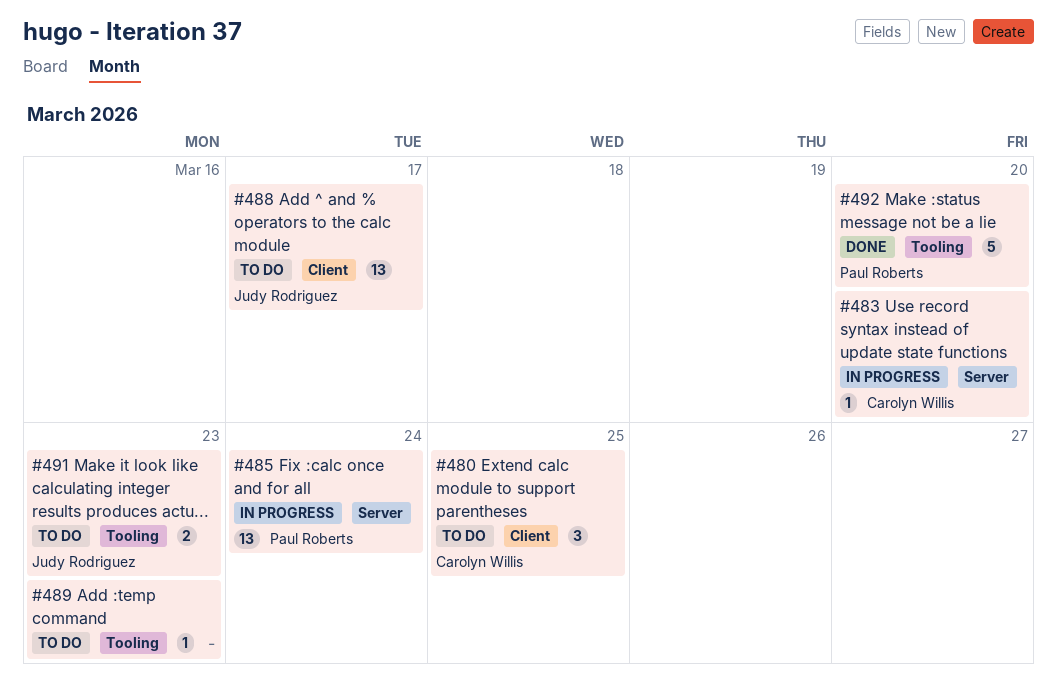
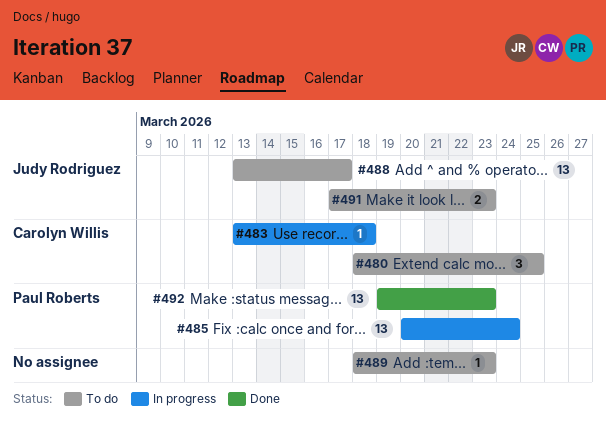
#483, due: Mar 20 -> Mar 18
#492, estimate: 5 -> 13
#492, due: Mar 20 -> Mar 23

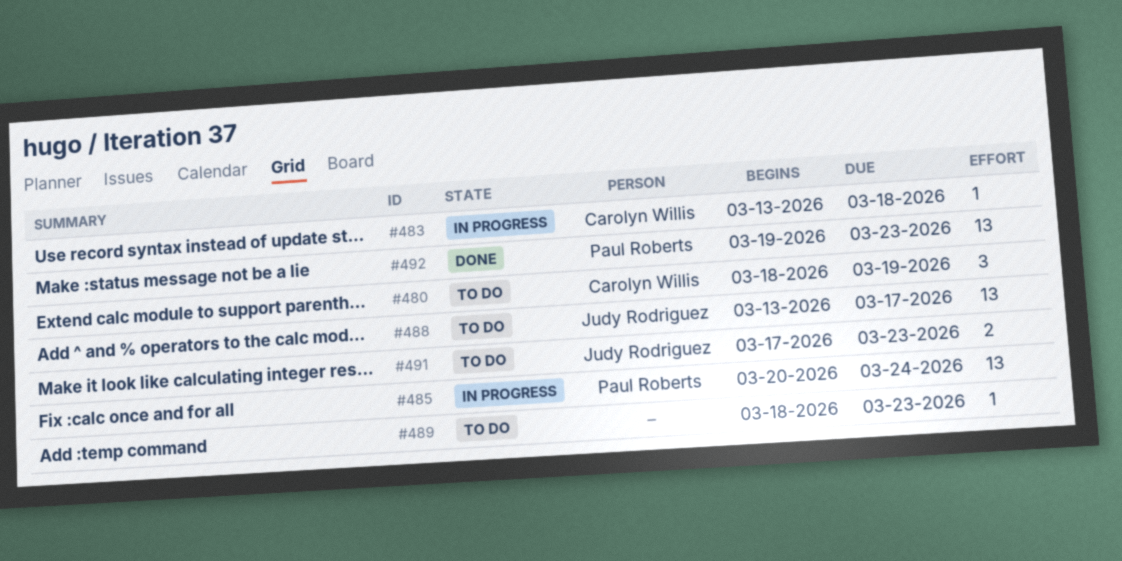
#480, due: Mar 25 -> Mar 19

